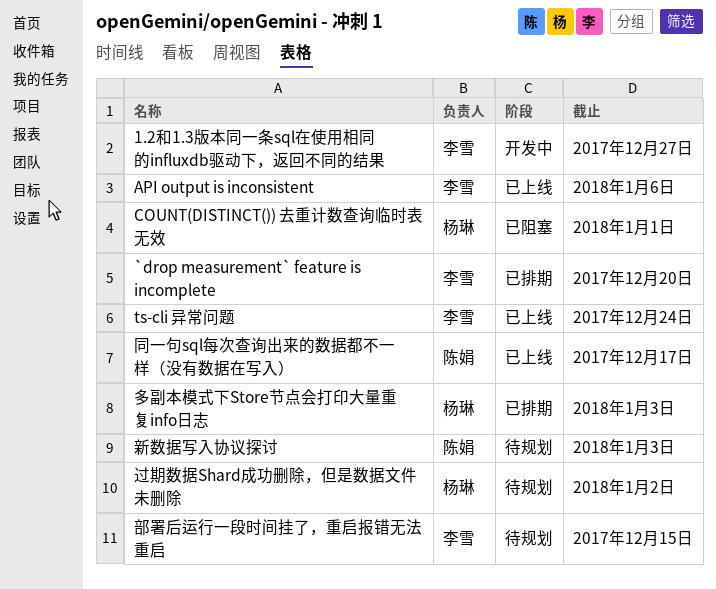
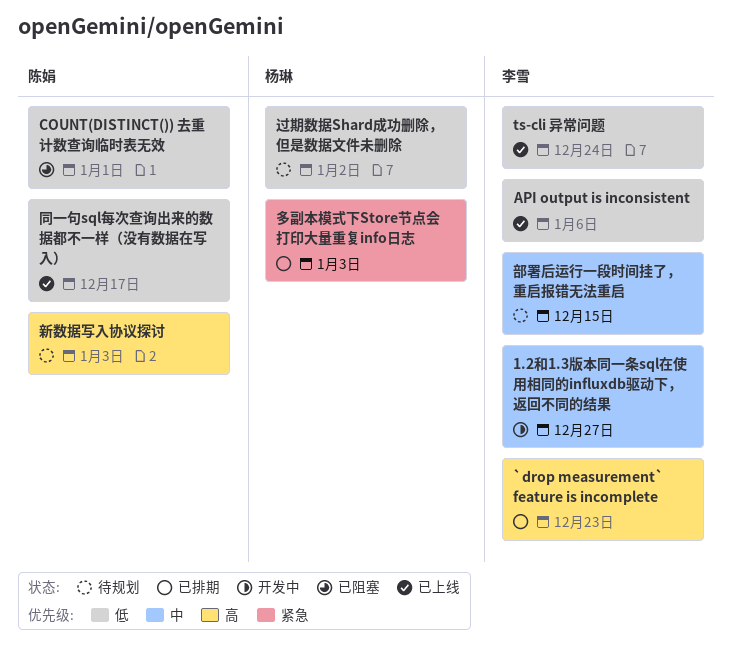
`drop measurement` feature is incomplete, due: Dec 20 -> Dec 23
COUNT(DISTINCT()) 去重计数查询临时表无效, owner: 杨琳 -> 陈娟

